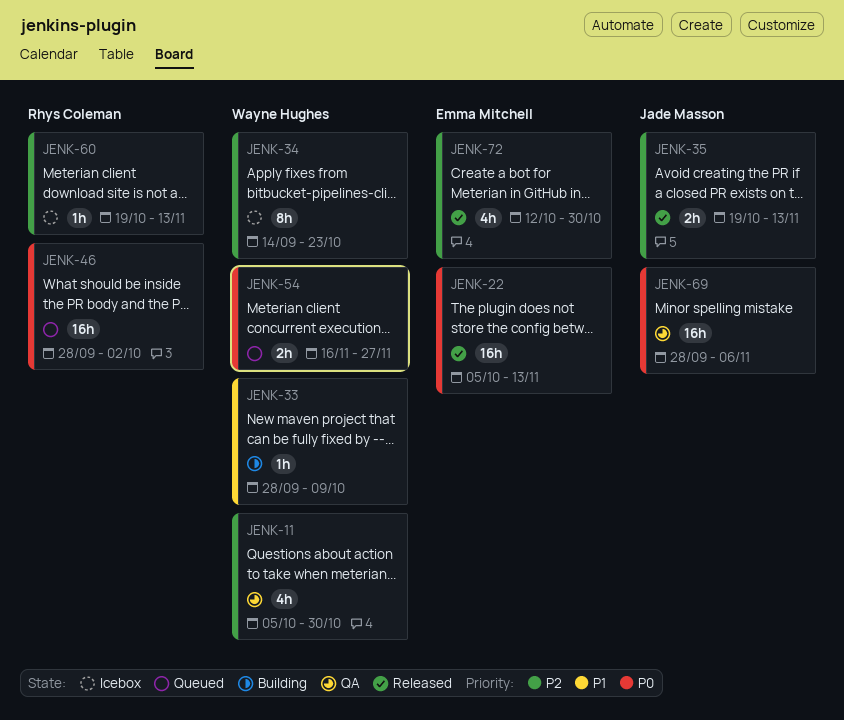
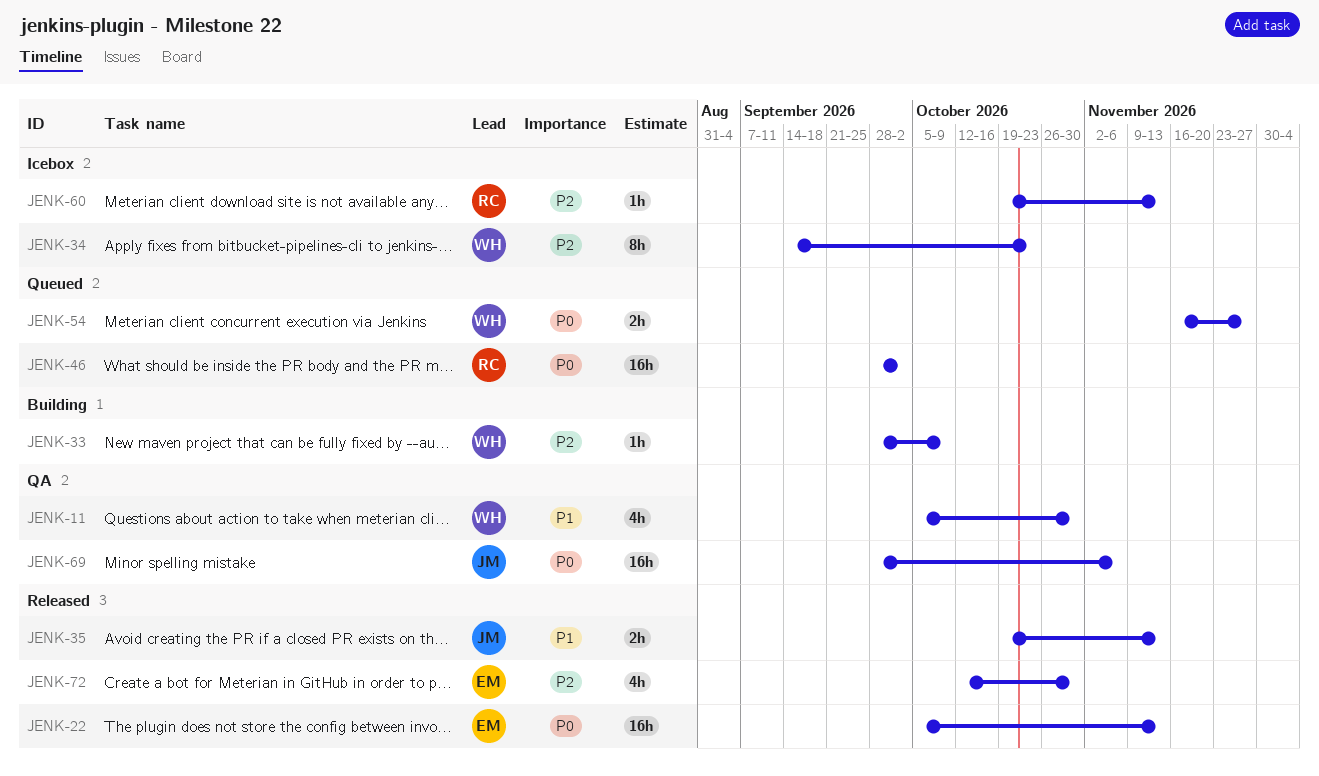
JENK-11, priority: P2 -> P1
JENK-33, priority: P1 -> P2
JENK-35, priority: P2 -> P1

